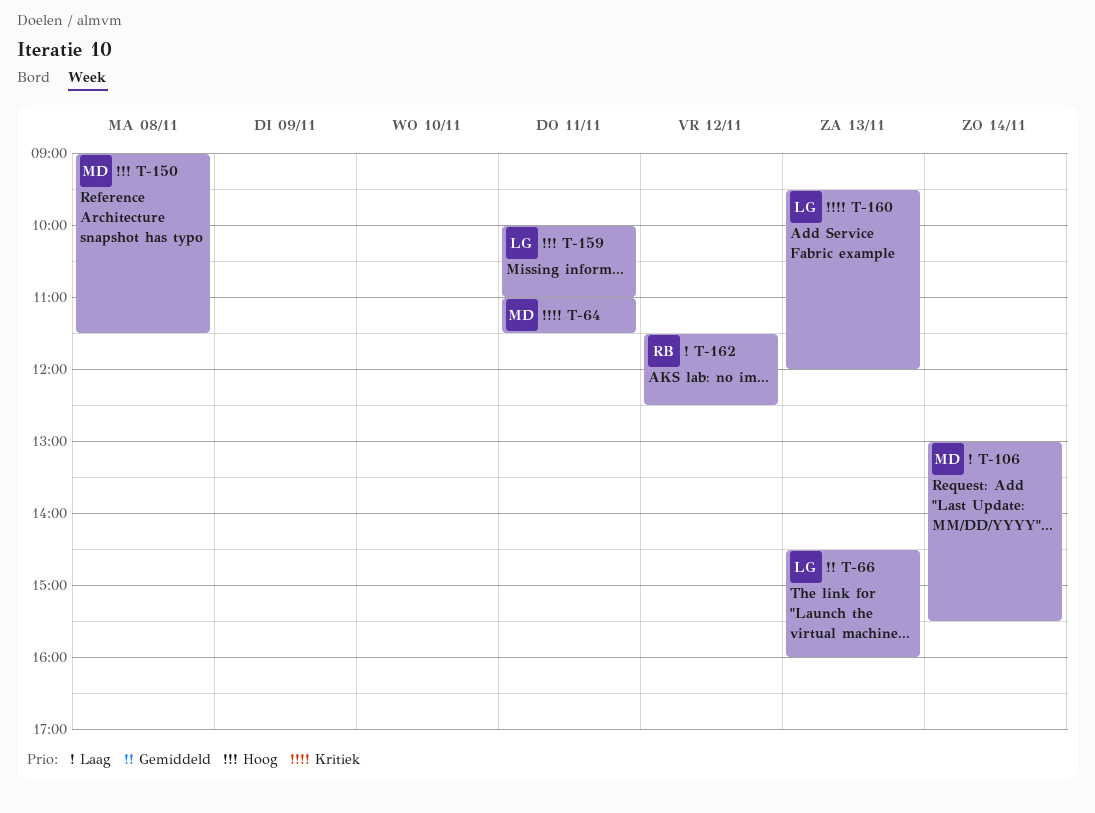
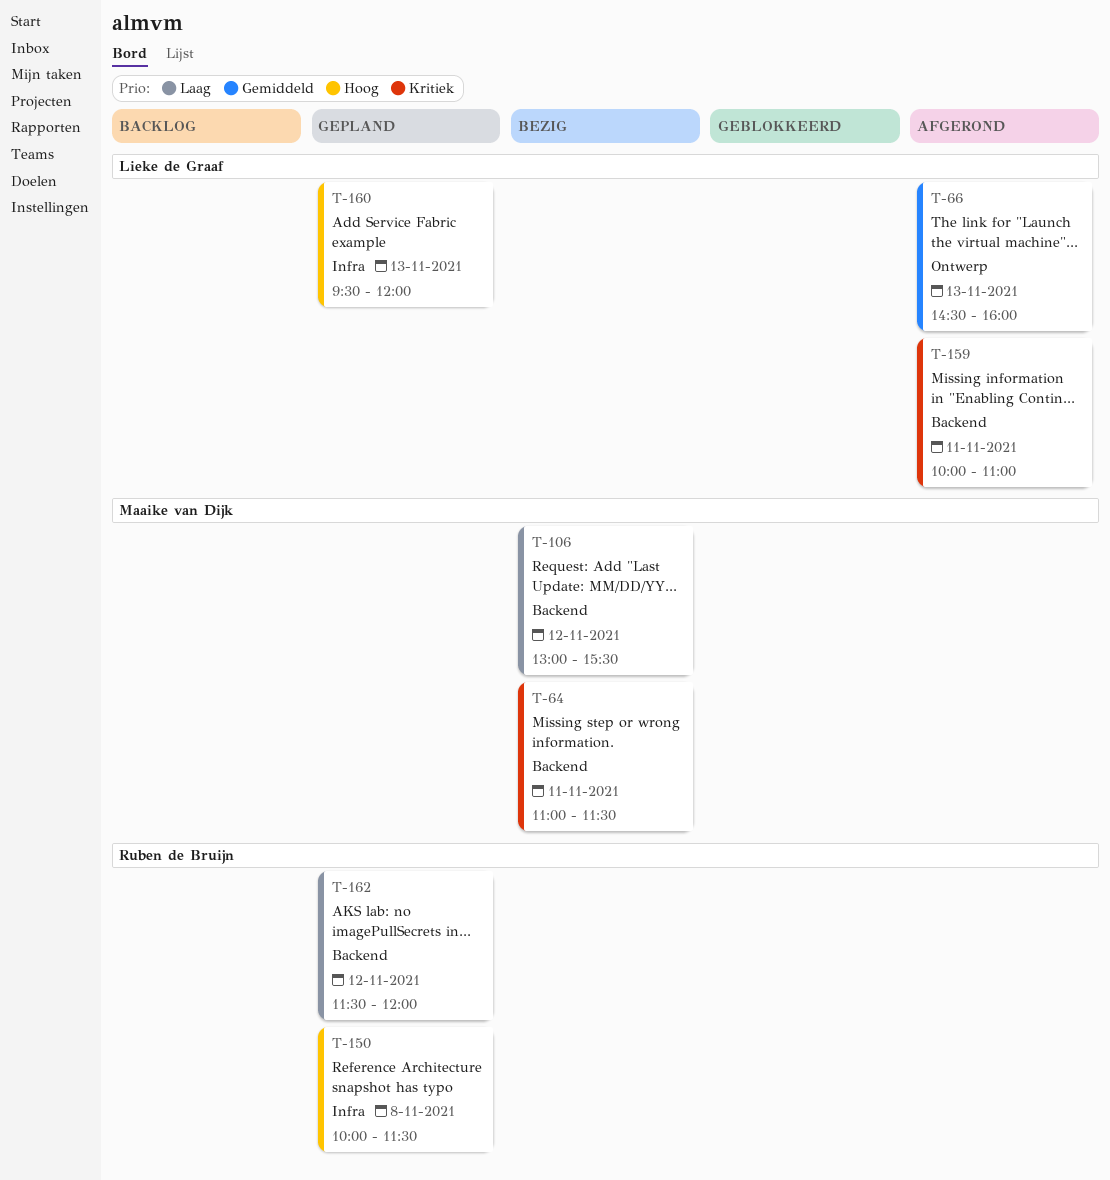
T-106, day: Nov 14 -> Nov 12
T-150, owner: Maaike van Dijk -> Ruben de Bruijn
T-150, begins: 09:00 -> 10:00
T-159, priority: Hoog -> Kritiek
T-160, priority: Kritiek -> Hoog
T-162, ends: 12:30 -> 12:00

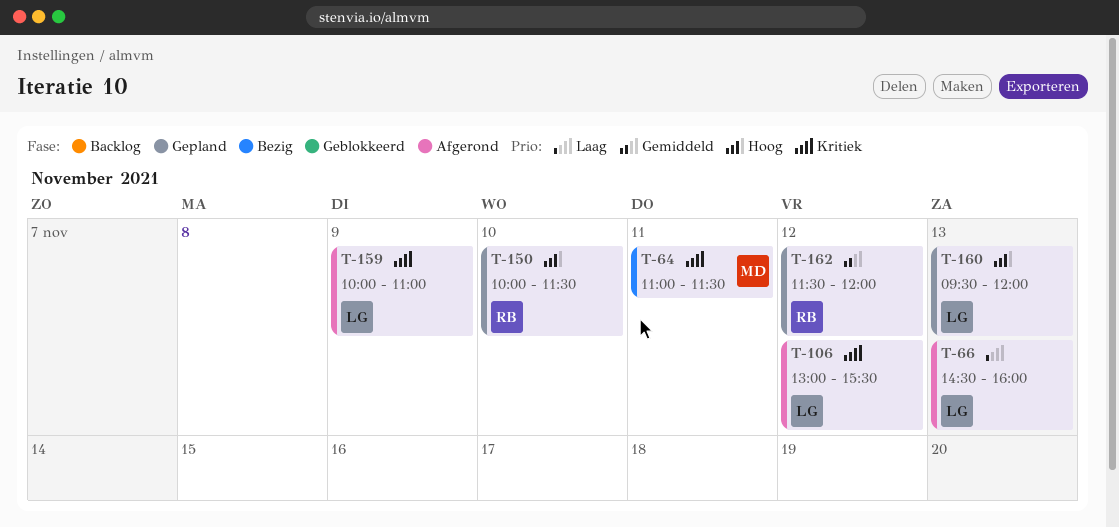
T-66, priority: Gemiddeld -> Laag
T-106, status: Bezig -> Afgerond
T-106, owner: Maaike van Dijk -> Lieke de Graaf
T-106, priority: Laag -> Kritiek
T-150, day: Nov 8 -> Nov 10
T-159, day: Nov 11 -> Nov 9
T-162, priority: Laag -> Gemiddeld

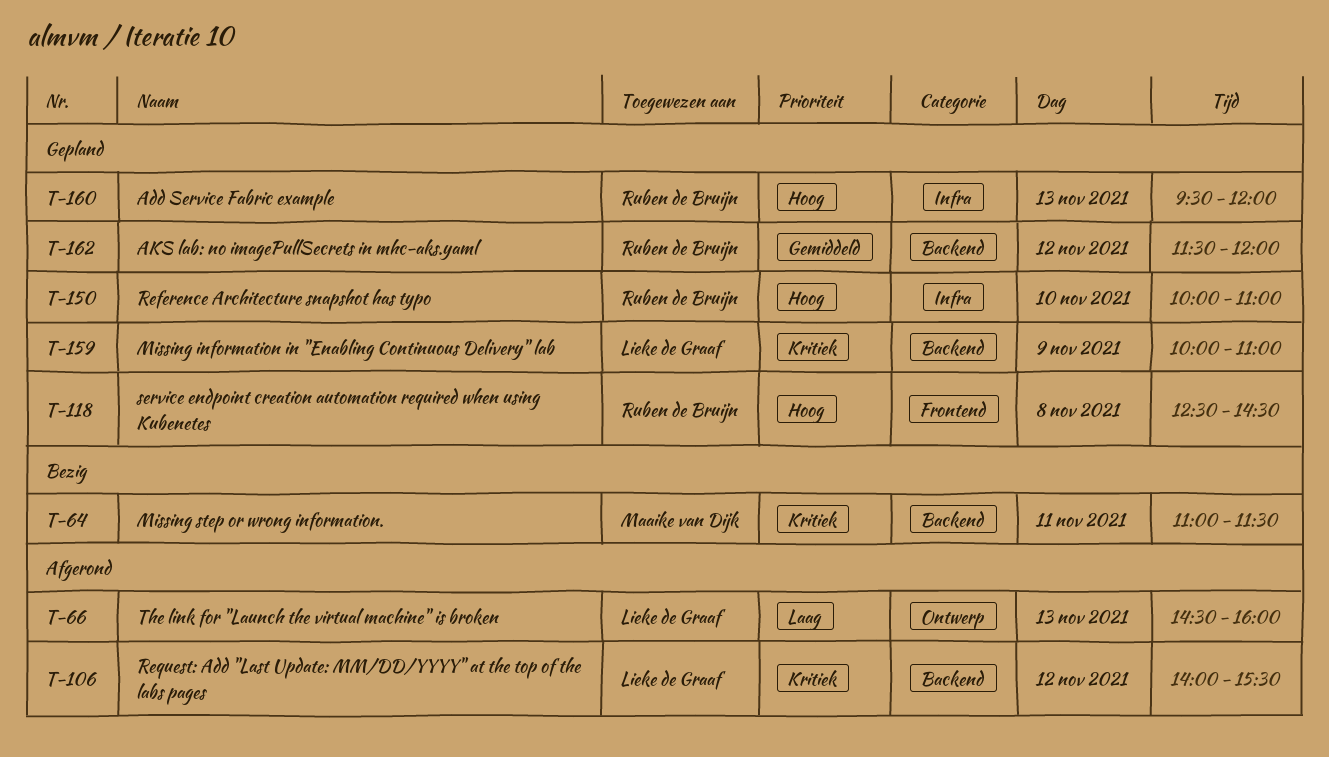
T-106, begins: 13:00 -> 14:00
T-118: none -> present
T-150, ends: 11:30 -> 11:00
T-159, status: Afgerond -> Gepland
T-160, owner: Lieke de Graaf -> Ruben de Bruijn

